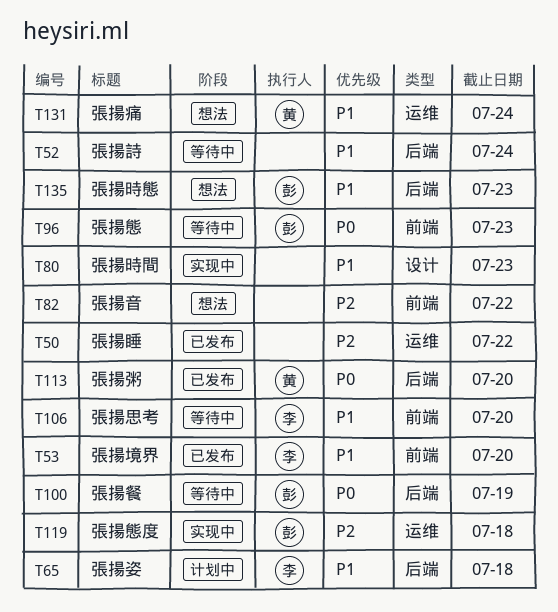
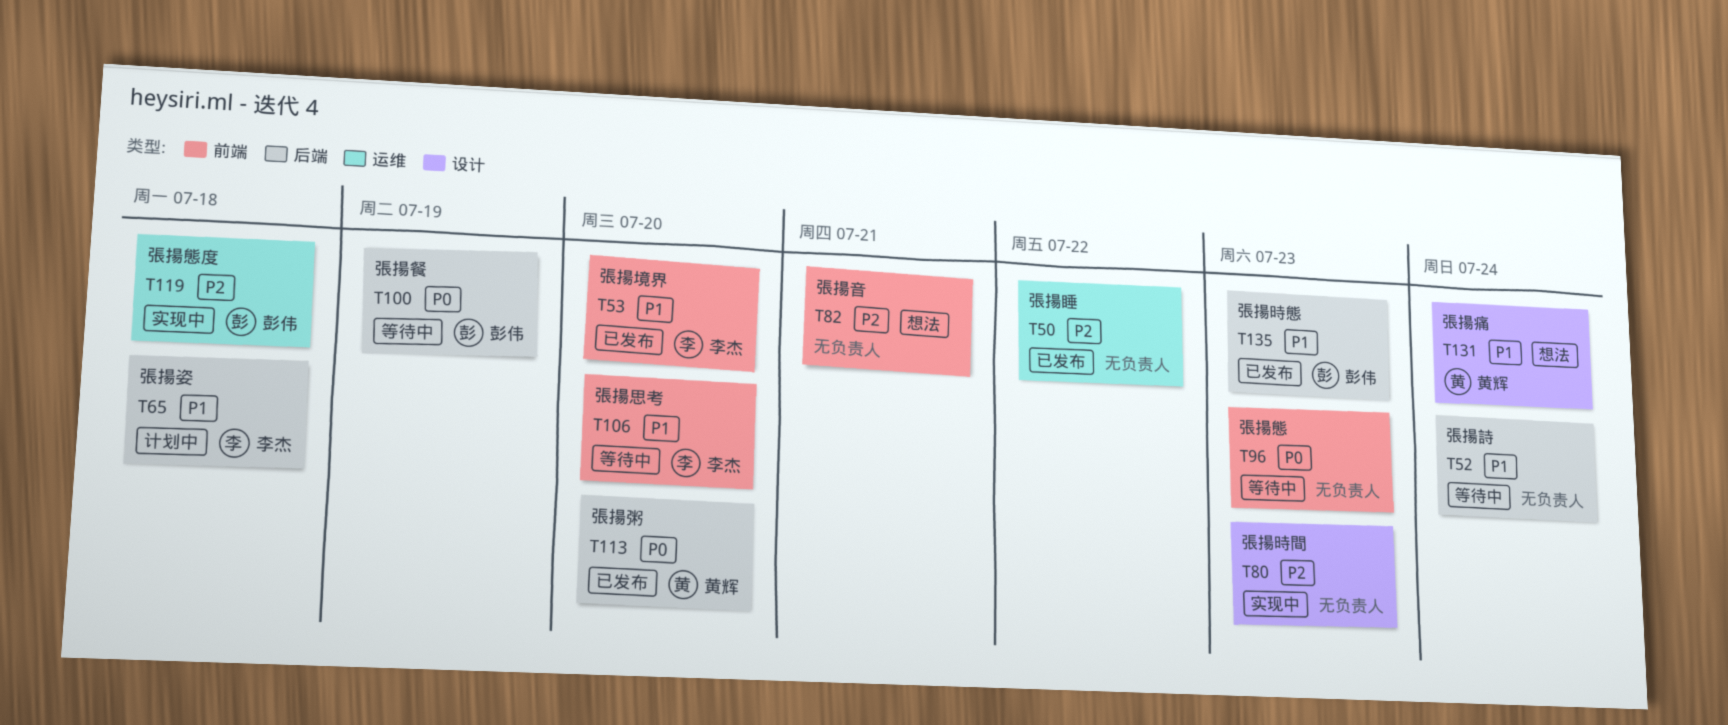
T80, priority: P1 -> P2
T82, due: Jul 22 -> Jul 21
T96, owner: 彭伟 -> none
T131, label: 运维 -> 设计
T135, status: 想法 -> 已发布

